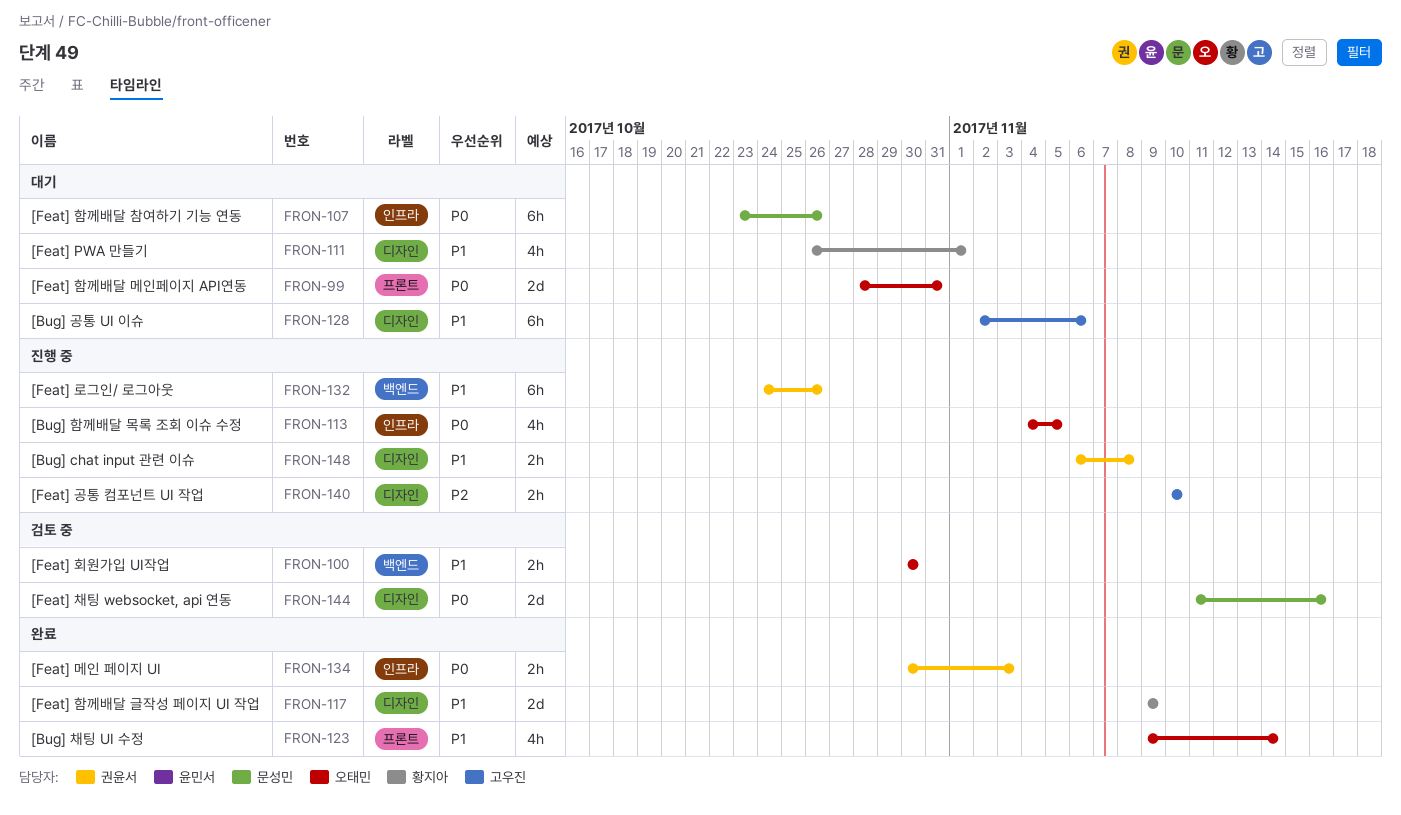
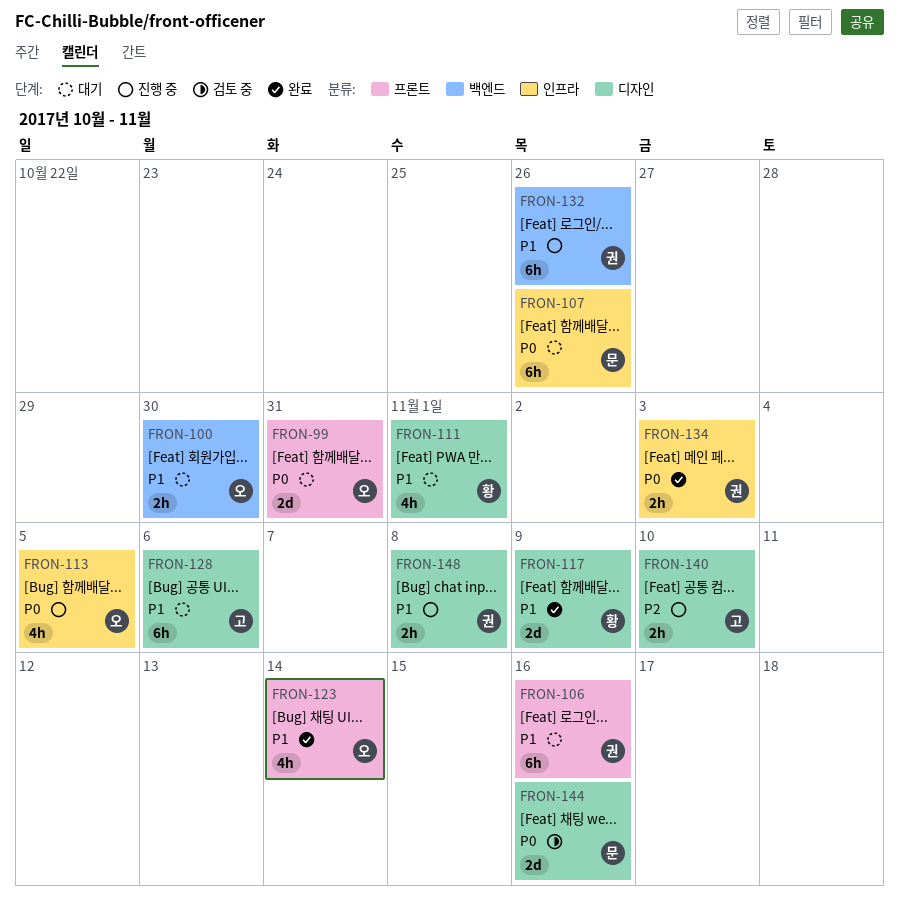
FRON-100, status: 검토 중 -> 대기
FRON-106: none -> present

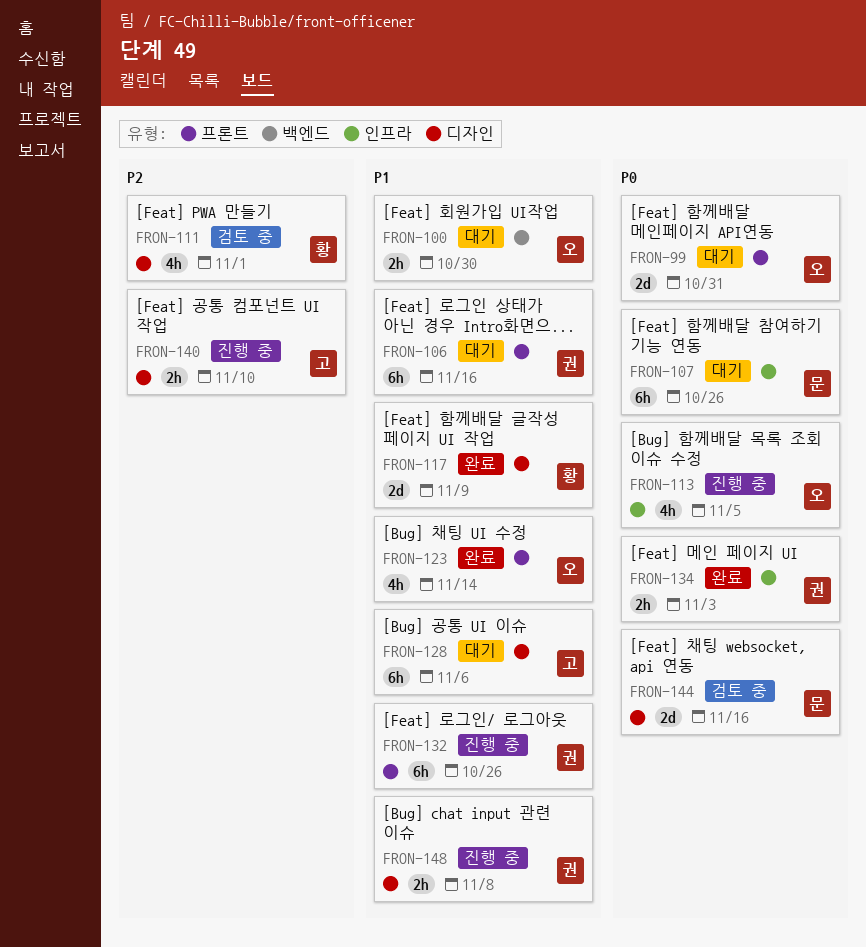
FRON-111, status: 대기 -> 검토 중
FRON-111, priority: P1 -> P2
FRON-132, label: 백엔드 -> 프론트

